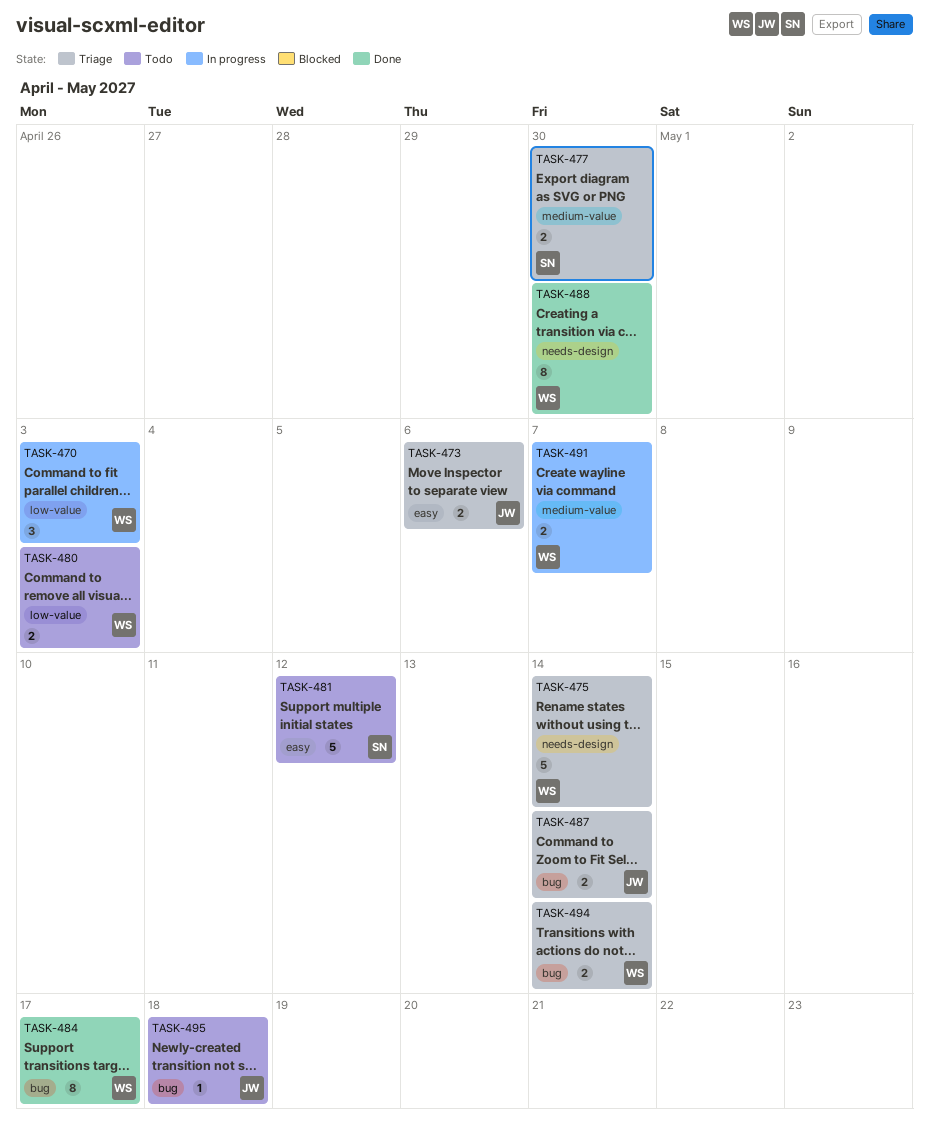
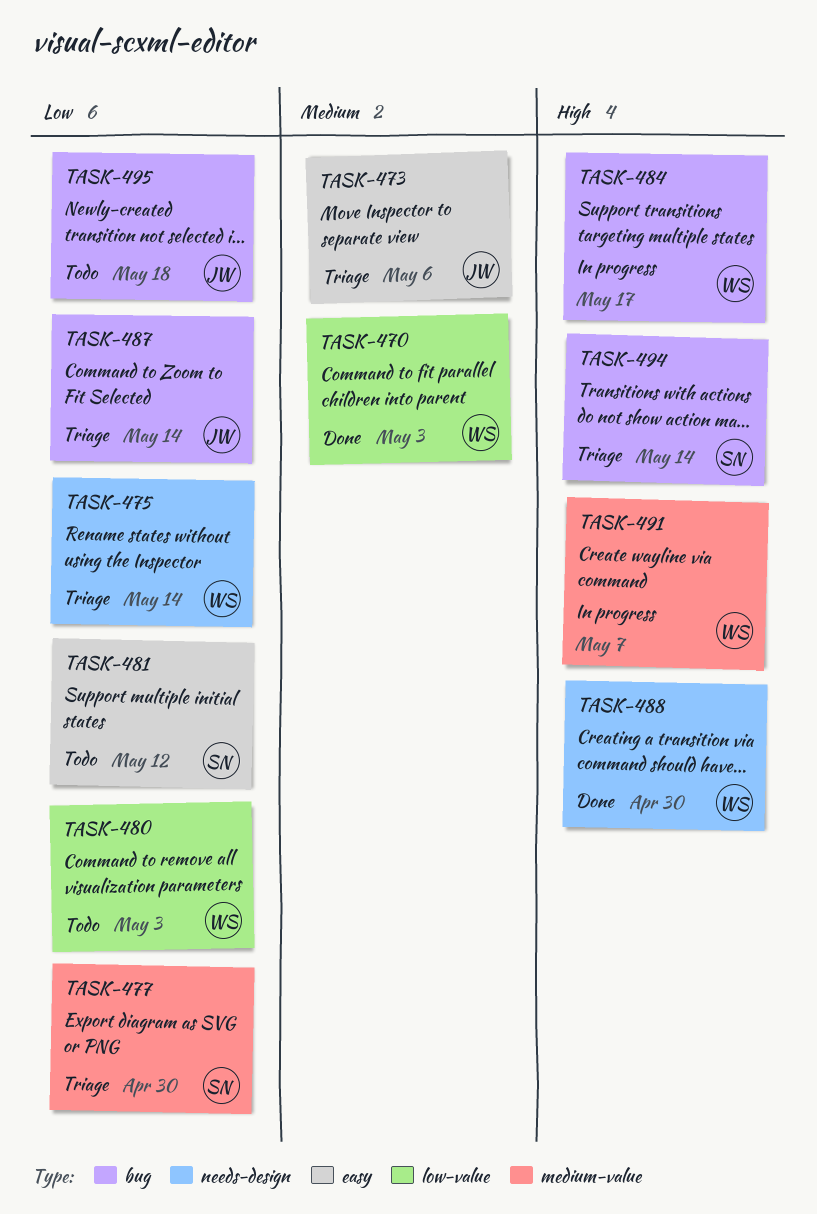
TASK-470, status: In progress -> Done
TASK-484, status: Done -> In progress
TASK-494, owner: WS -> SN

